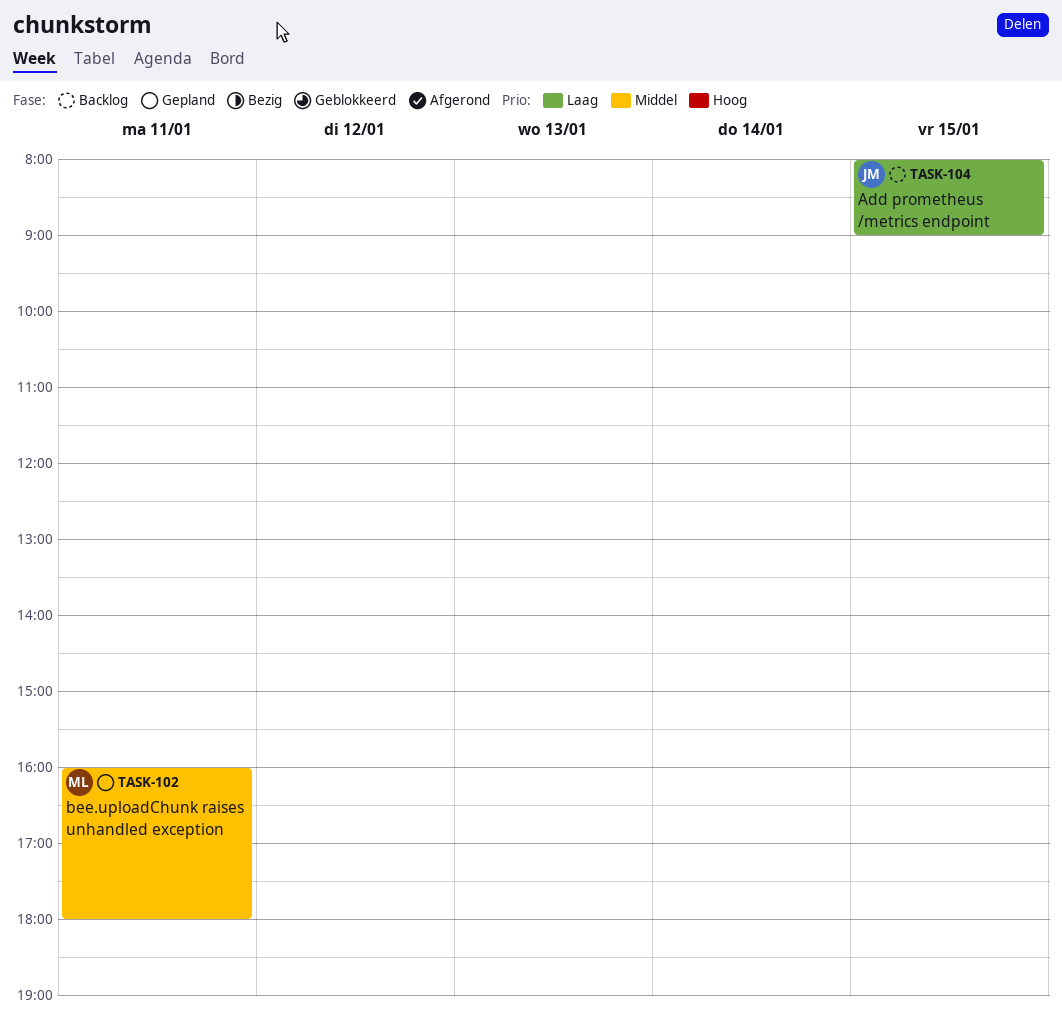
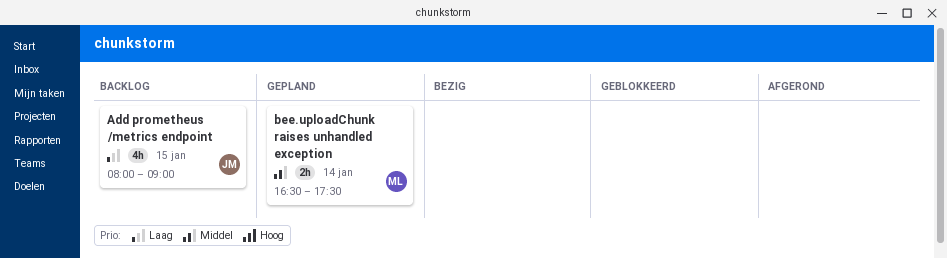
bee.uploadChunk raises unhandled exception, day: Jan 11 -> Jan 14
bee.uploadChunk raises unhandled exception, begins: 16:00 -> 16:30
bee.uploadChunk raises unhandled exception, ends: 18:00 -> 17:30

